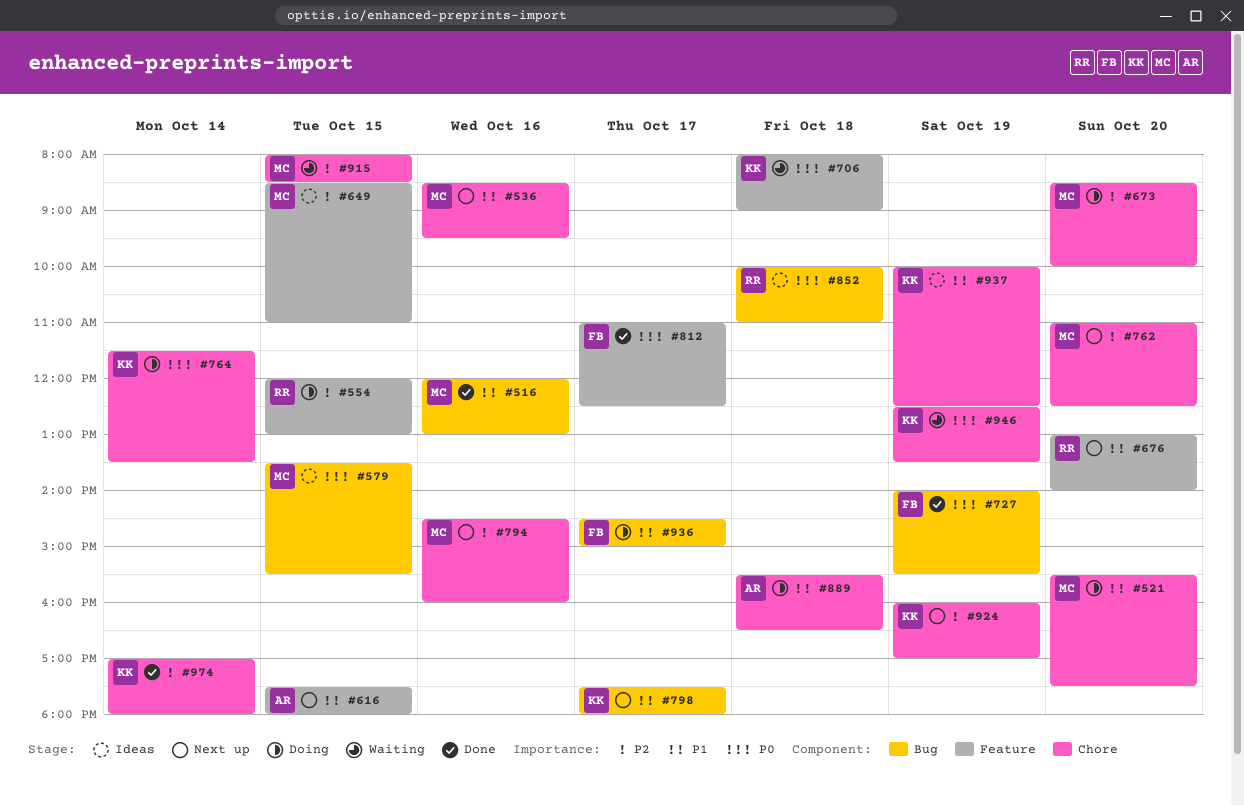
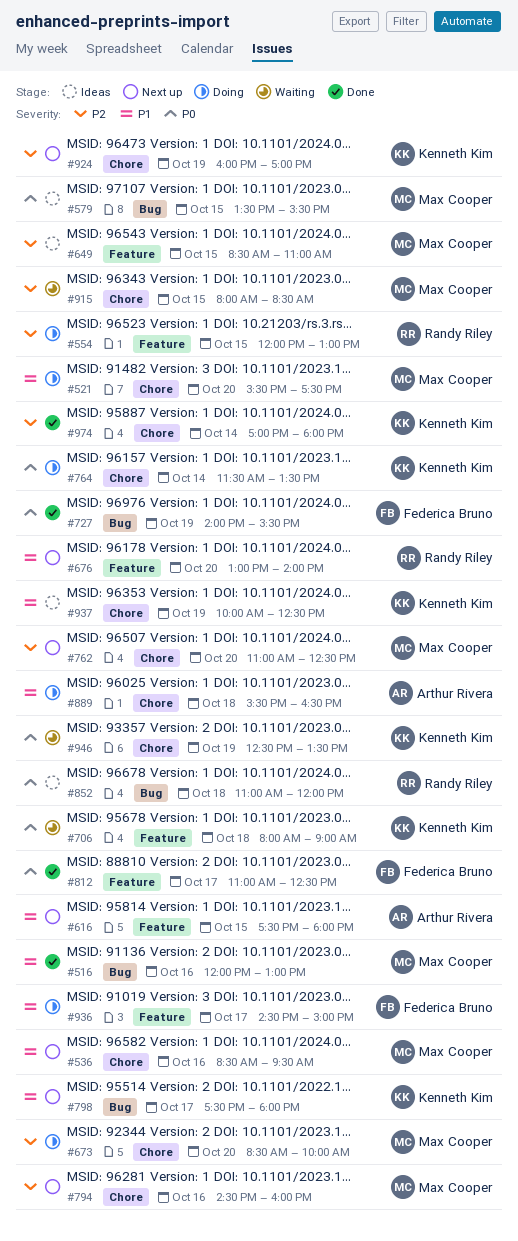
#852, begins: 10:00 -> 11:00
#852, ends: 11:00 -> 12:00
#936, label: Bug -> Feature

